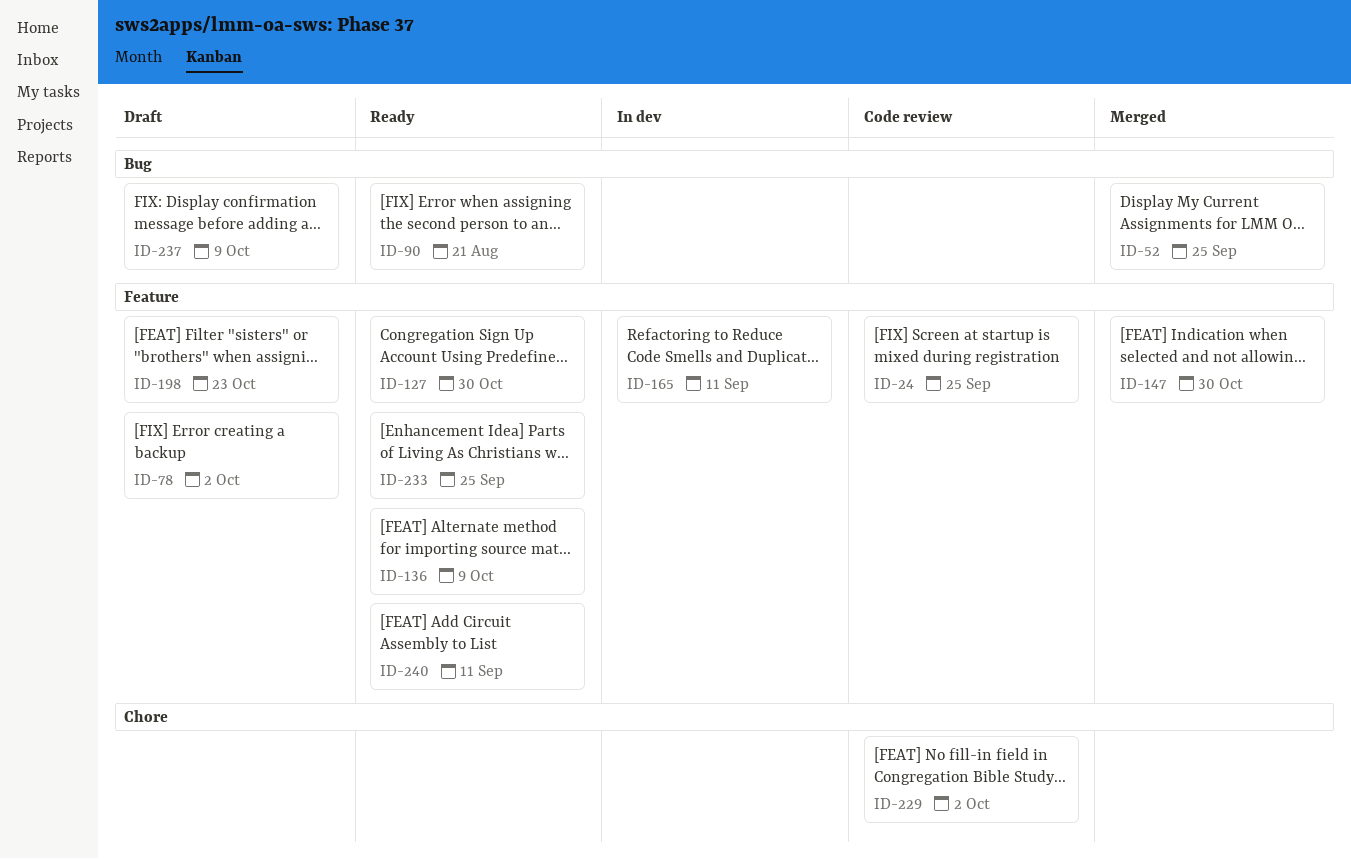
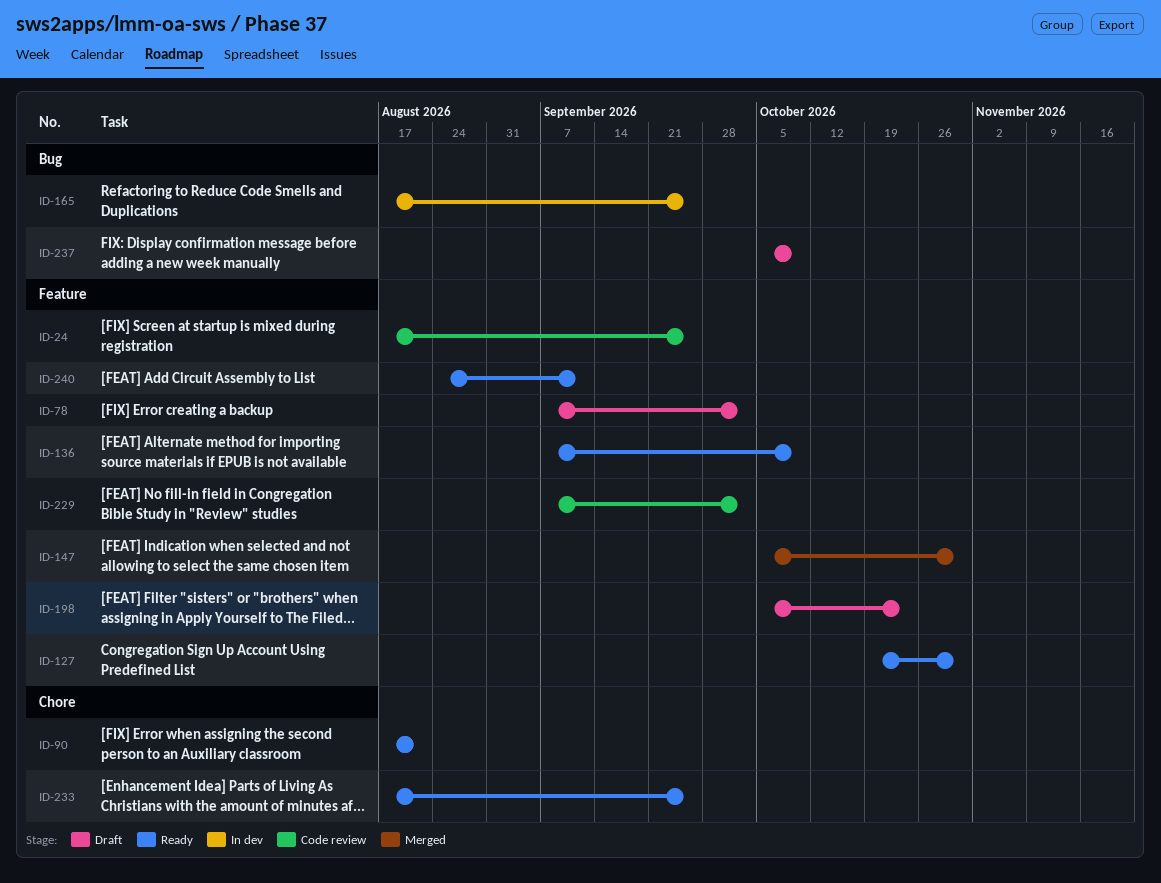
ID-52: present -> none
ID-90, label: Bug -> Chore
ID-165, label: Feature -> Bug
ID-165, due: Sep 11 -> Sep 25
ID-229, label: Chore -> Feature
ID-233, label: Feature -> Chore

